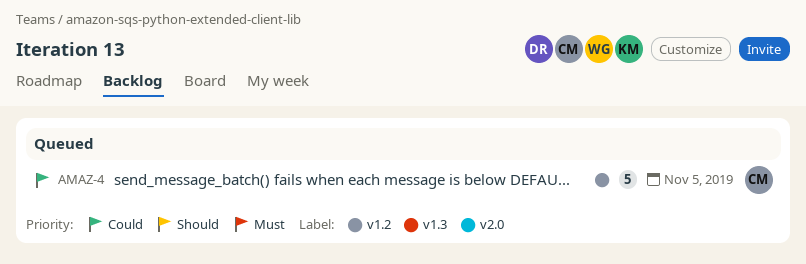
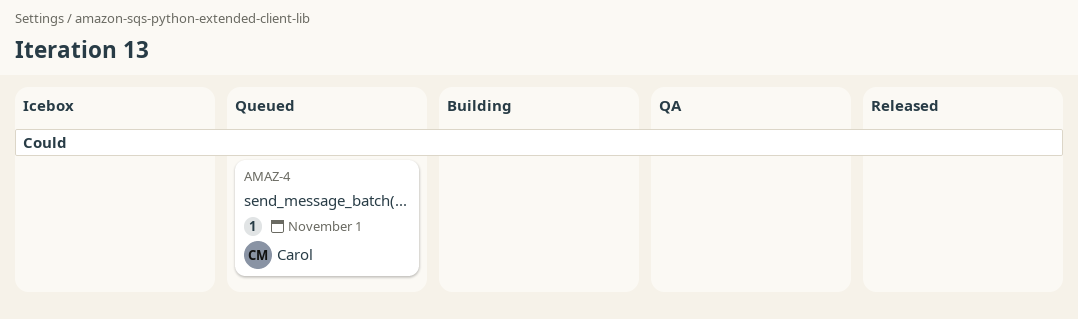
AMAZ-4, estimate: 5 -> 1
AMAZ-4, due: Nov 5 -> Nov 1

